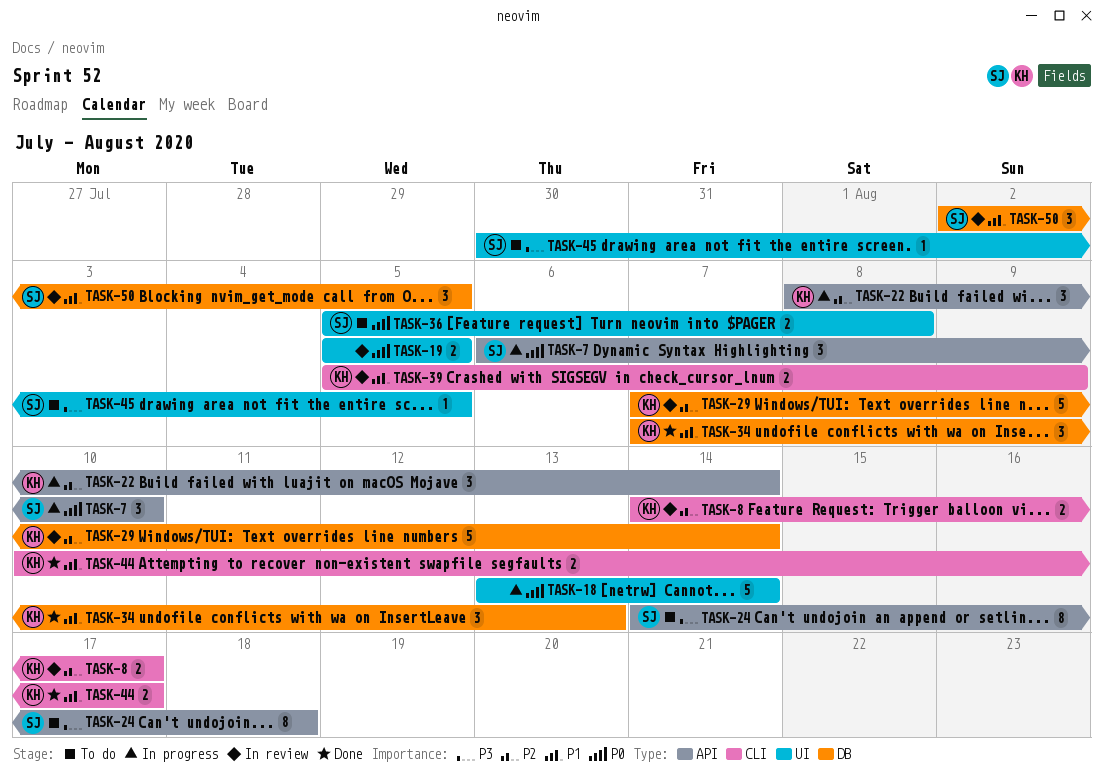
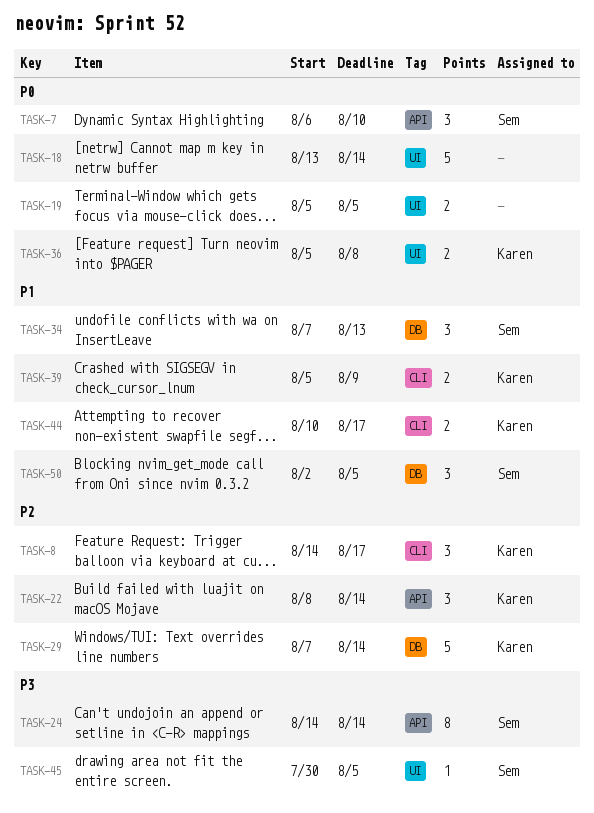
TASK-8, estimate: 2 -> 3
TASK-24, due: Aug 18 -> Aug 14
TASK-34, owner: Karen -> Sem
TASK-36, owner: Sem -> Karen

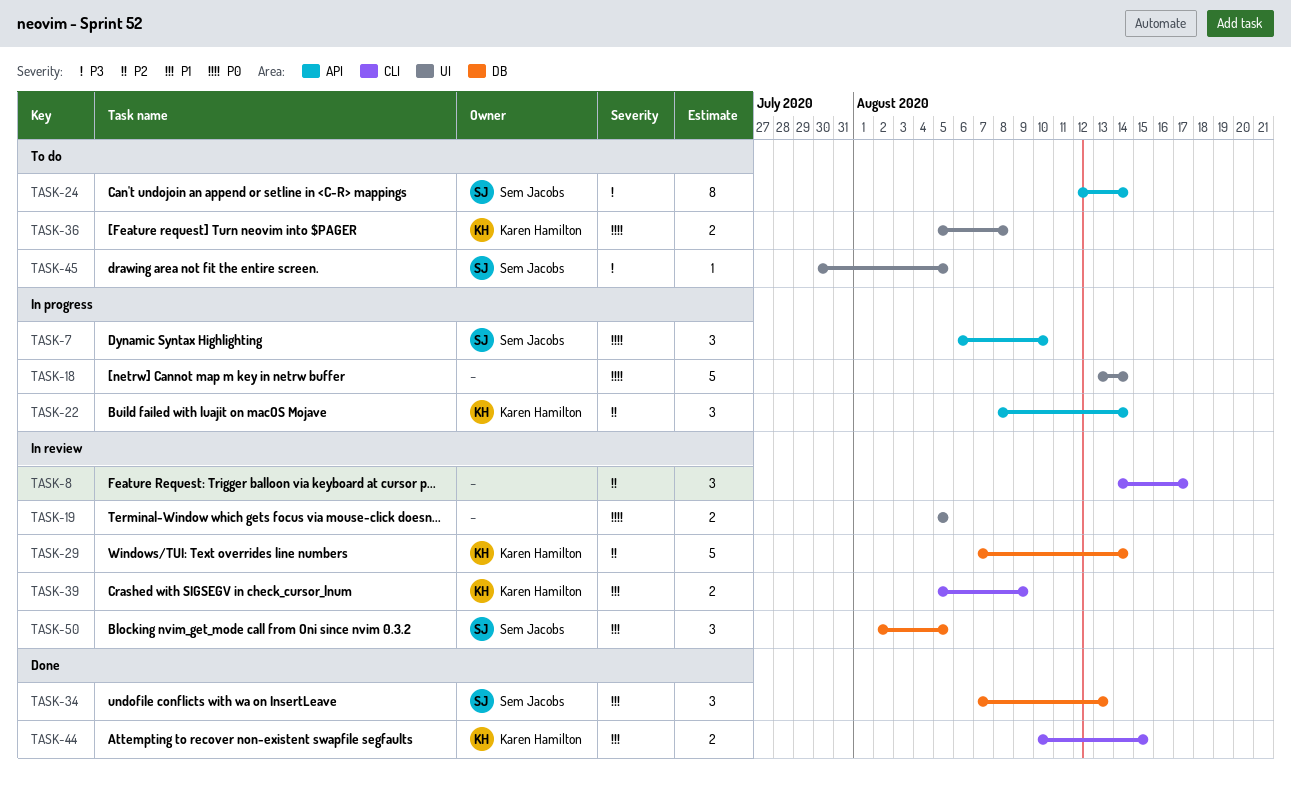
TASK-8, owner: Karen Hamilton -> none
TASK-24, start: Aug 14 -> Aug 12
TASK-44, due: Aug 17 -> Aug 15

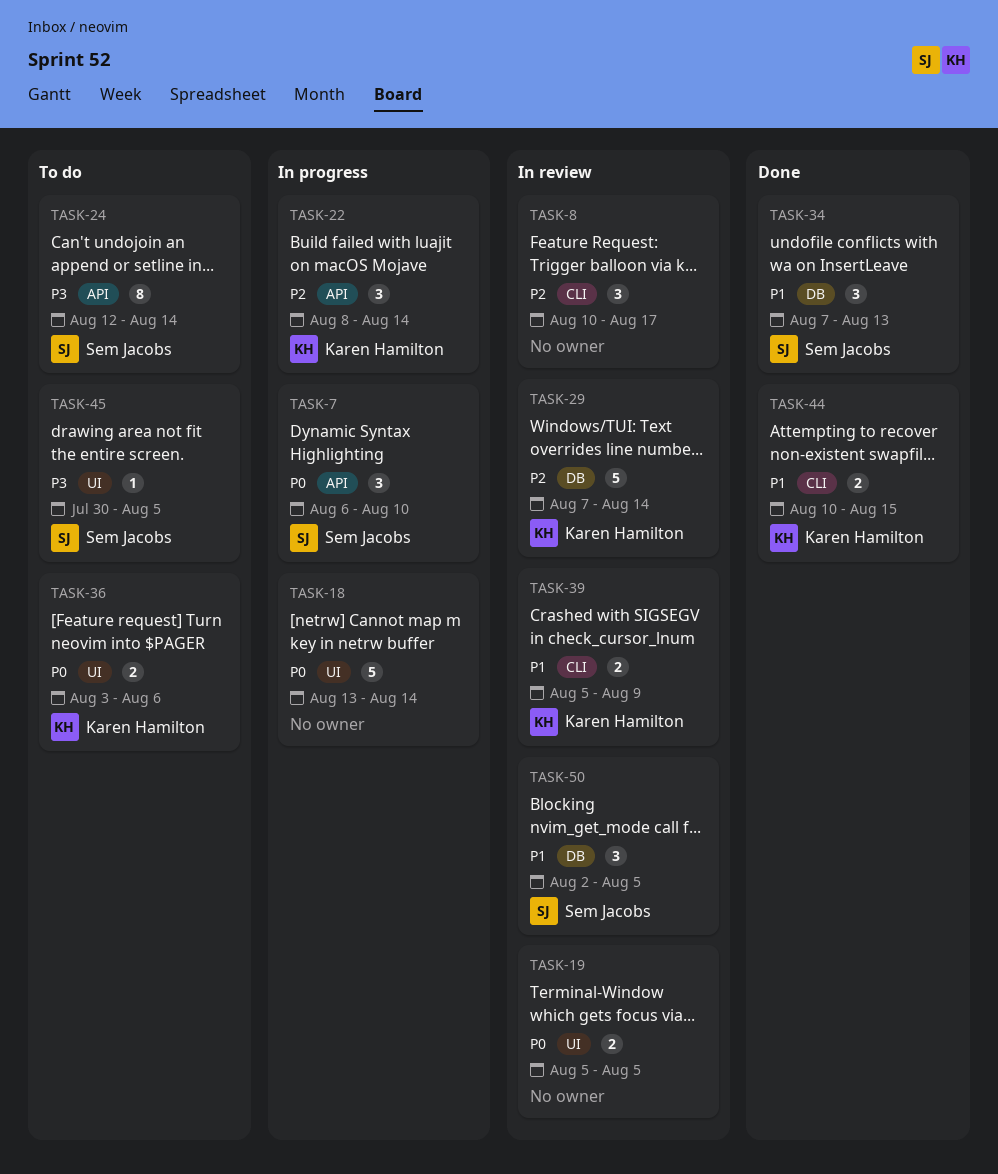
TASK-8, start: Aug 14 -> Aug 10
TASK-36, start: Aug 5 -> Aug 3
TASK-36, due: Aug 8 -> Aug 6

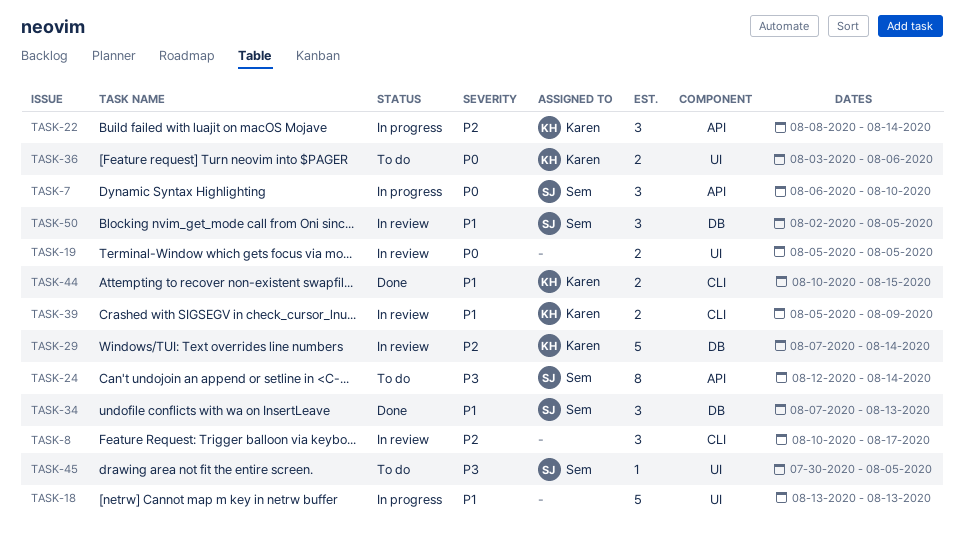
TASK-18, priority: P0 -> P1
TASK-18, due: Aug 14 -> Aug 13

